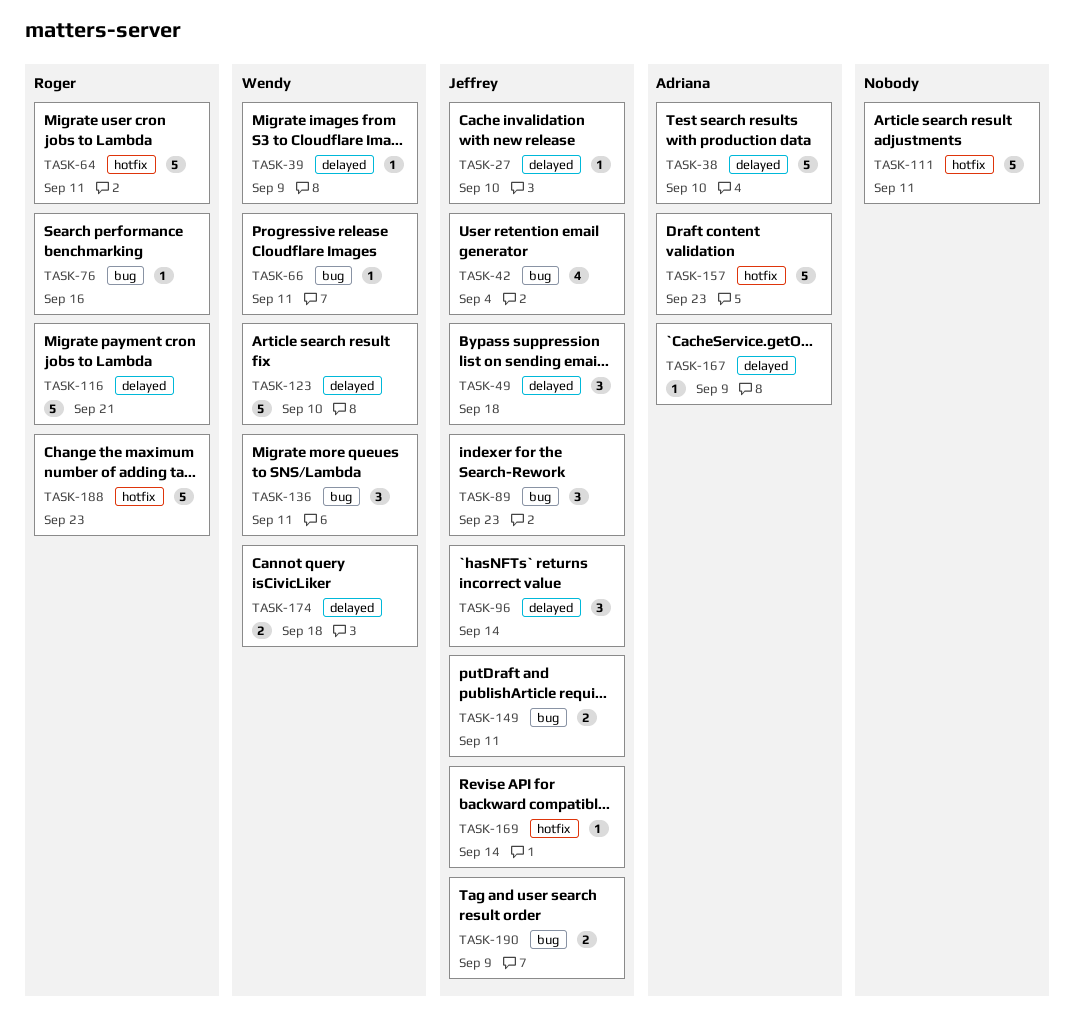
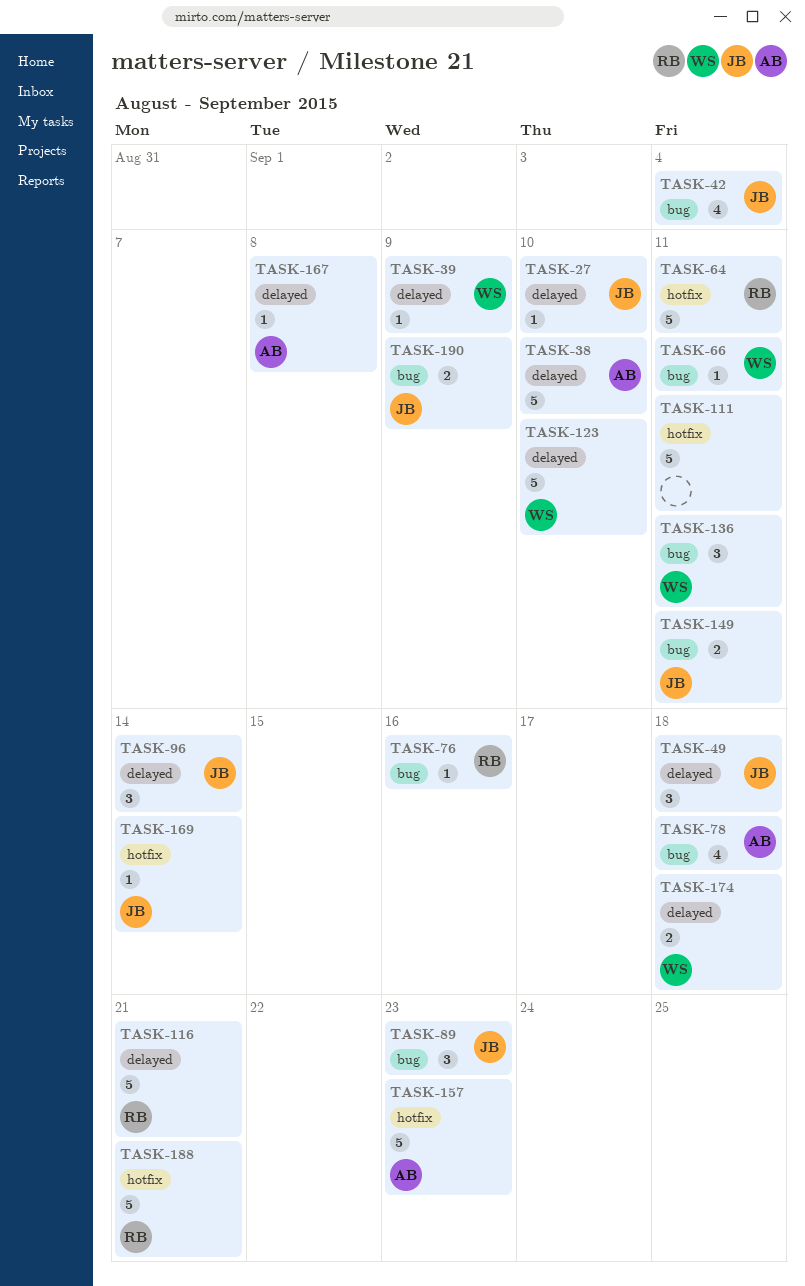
TASK-78: none -> present
TASK-167, due: Sep 9 -> Sep 8
TASK-188, due: Sep 23 -> Sep 21

